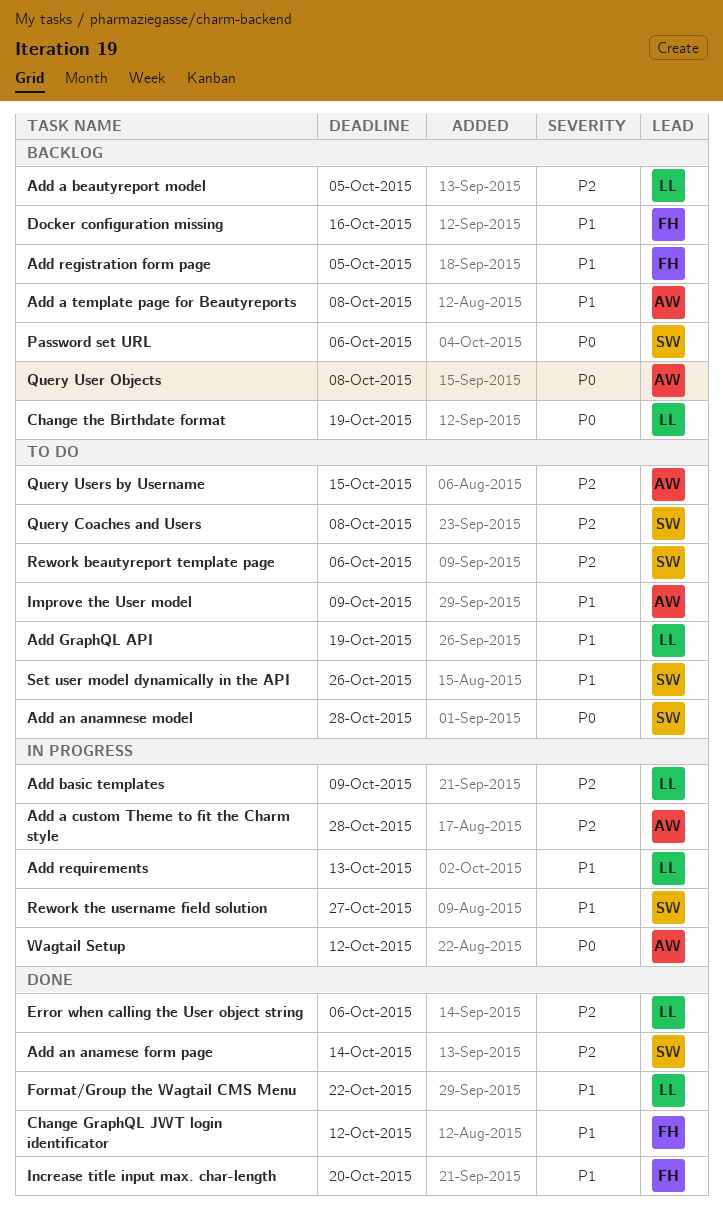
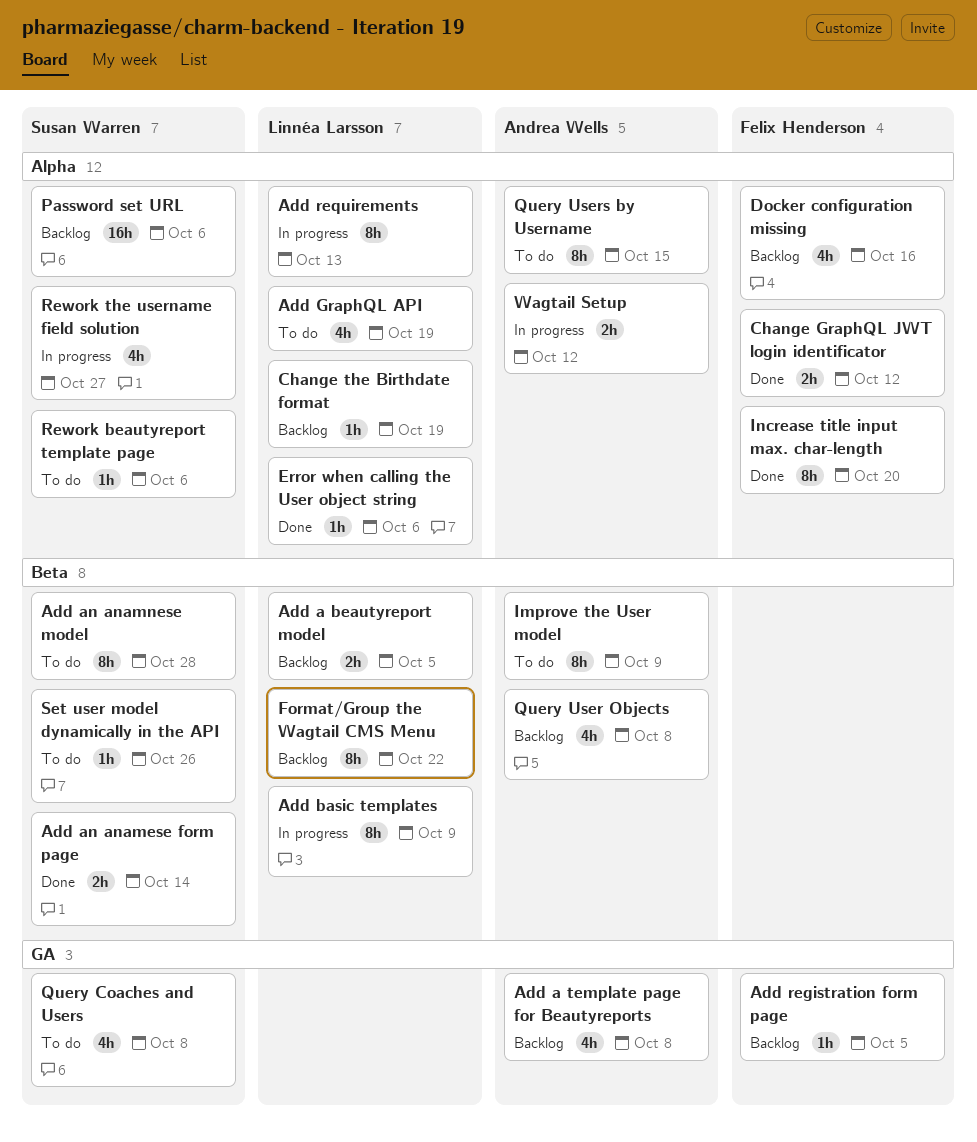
Add a custom Theme to fit the Charm style: present -> none
Format/Group the Wagtail CMS Menu, status: Done -> Backlog

